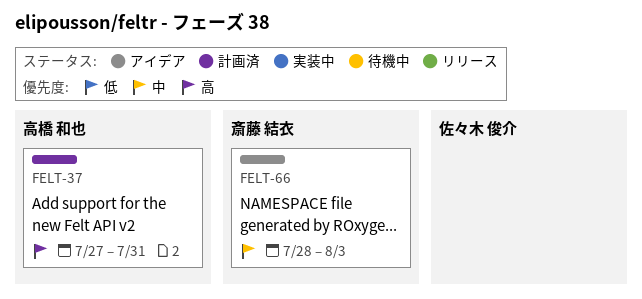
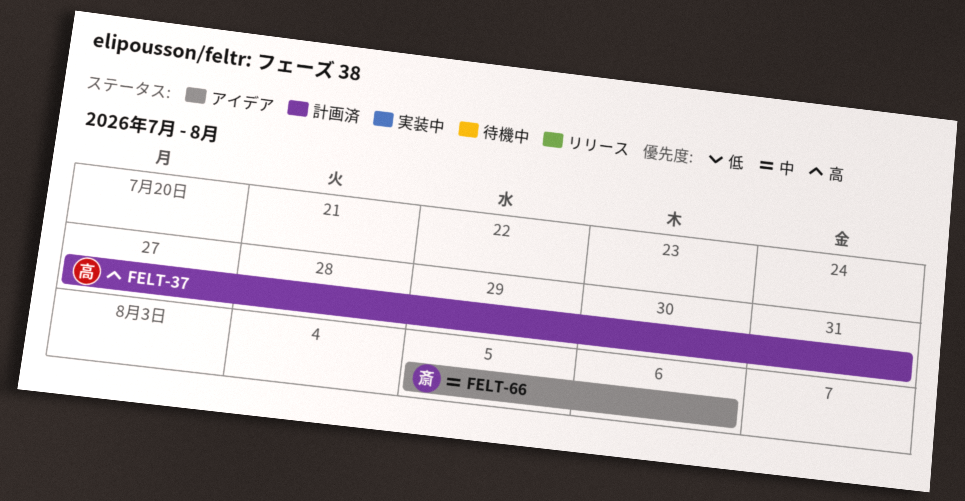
FELT-66, start: Jul 28 -> Aug 5
FELT-66, due: Aug 3 -> Aug 6

